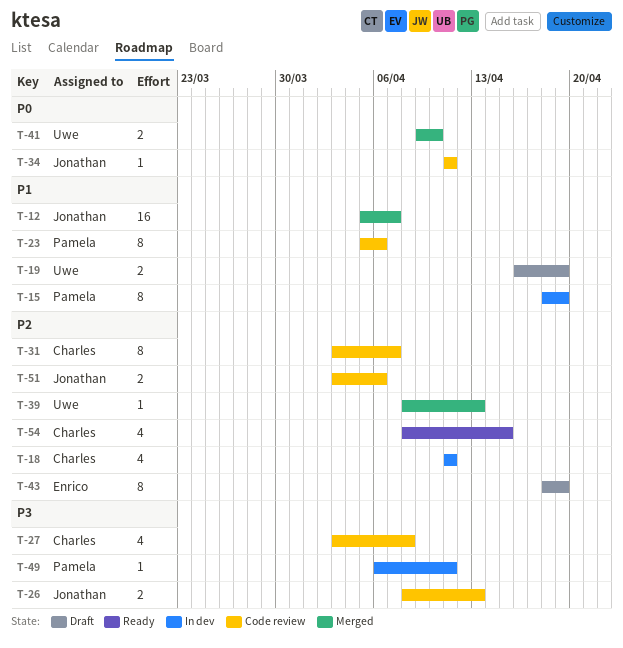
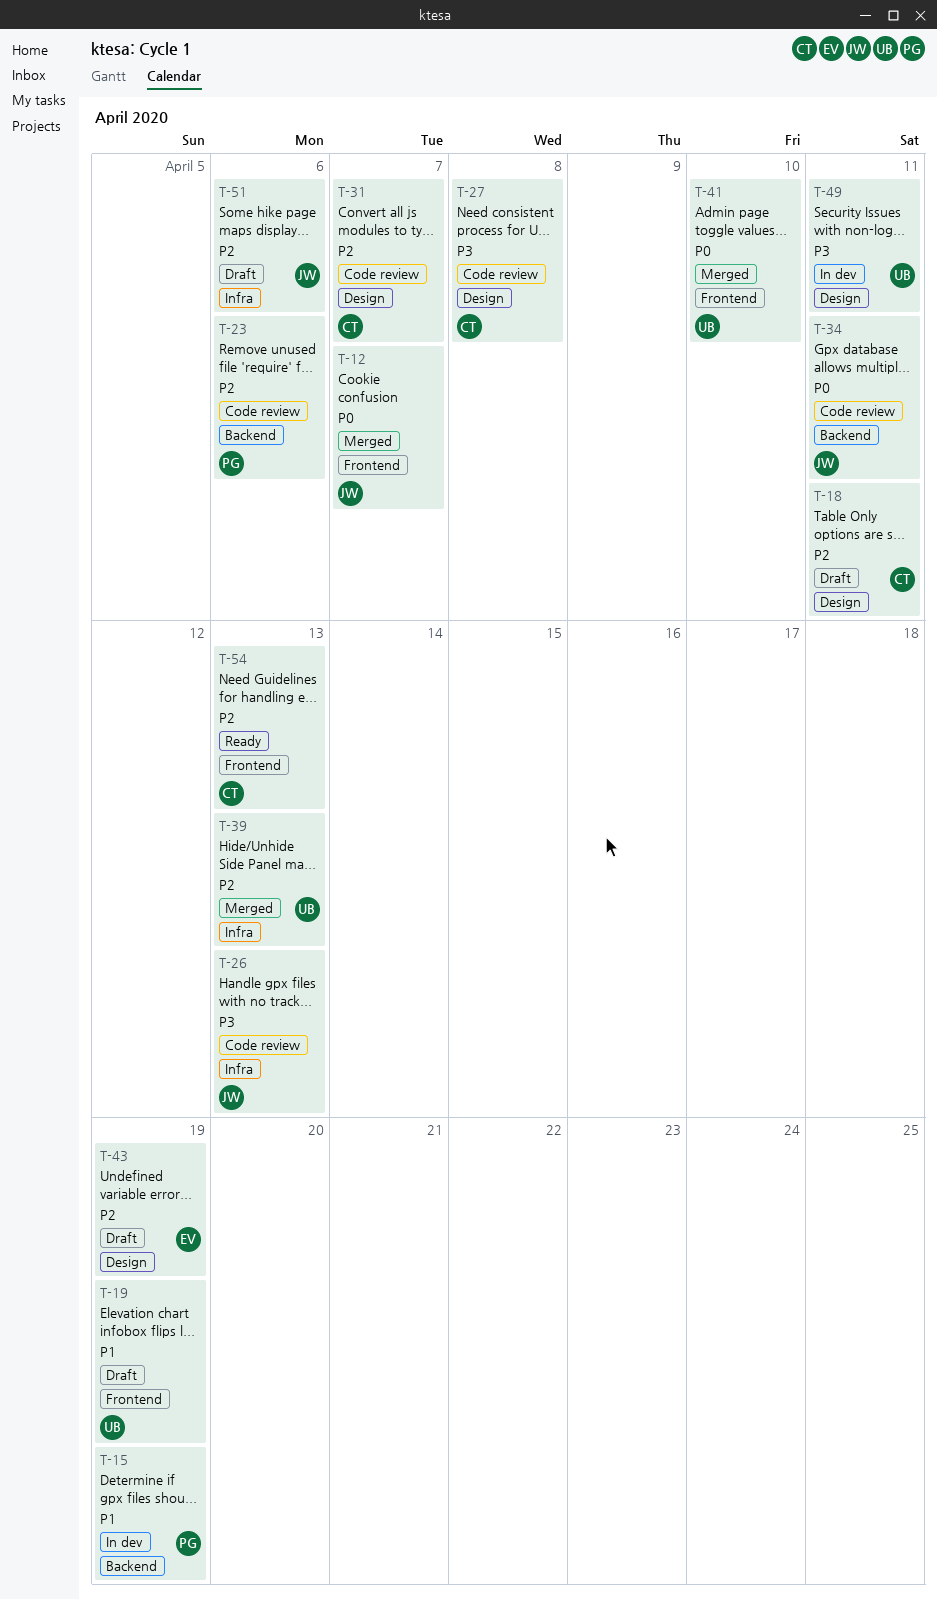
T-12, priority: P1 -> P0
T-18, status: In dev -> Draft
T-23, priority: P1 -> P2
T-49, owner: Pamela -> Uwe
T-51, status: Code review -> Draft
T-54, due: Apr 15 -> Apr 13

